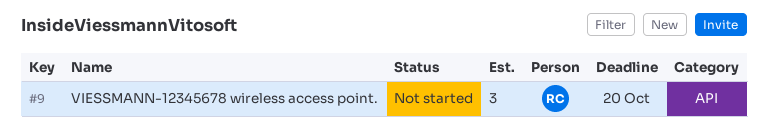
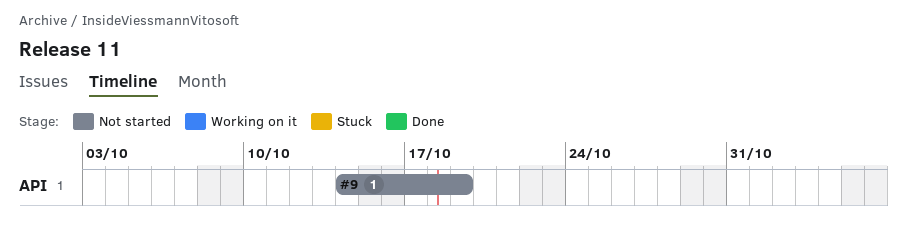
#9, estimate: 3 -> 1
#9, due: Oct 20 -> Oct 19

